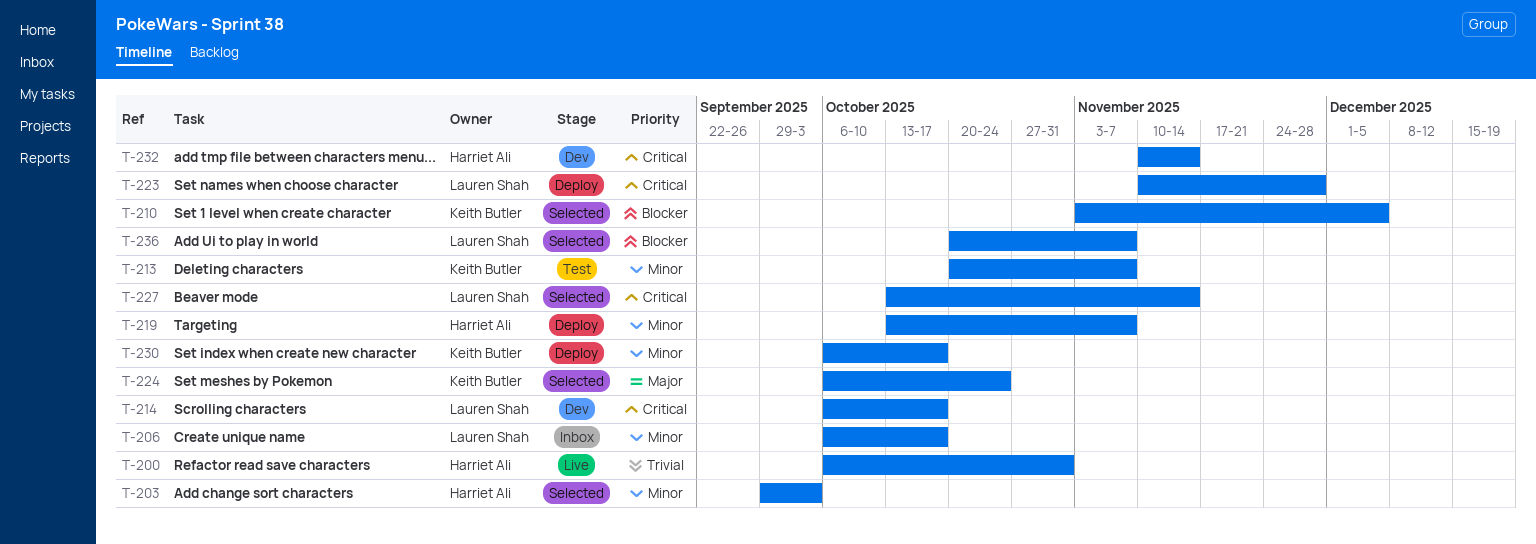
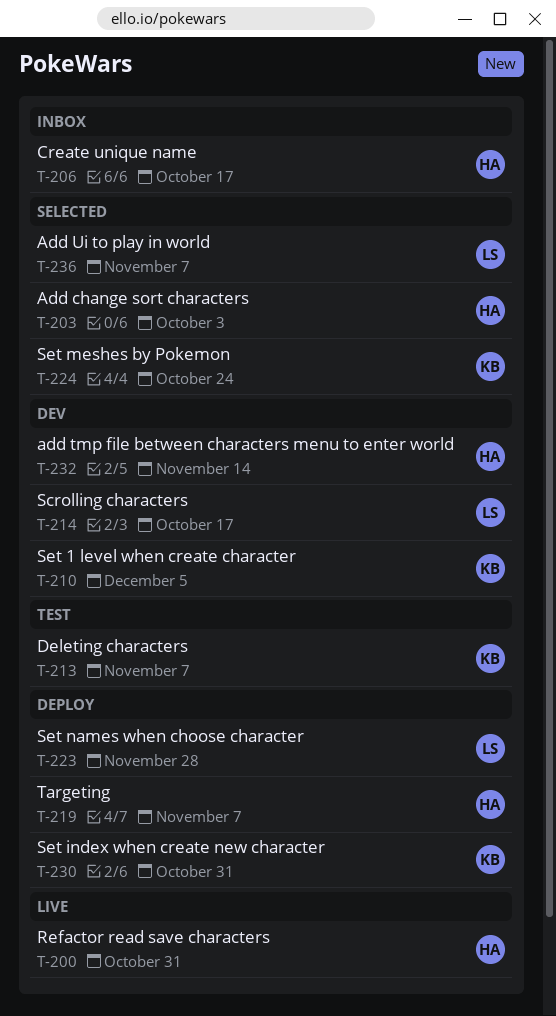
T-206, owner: Lauren Shah -> Harriet Ali
T-210, status: Selected -> Dev
T-227: present -> none
T-230, due: Oct 17 -> Oct 31

